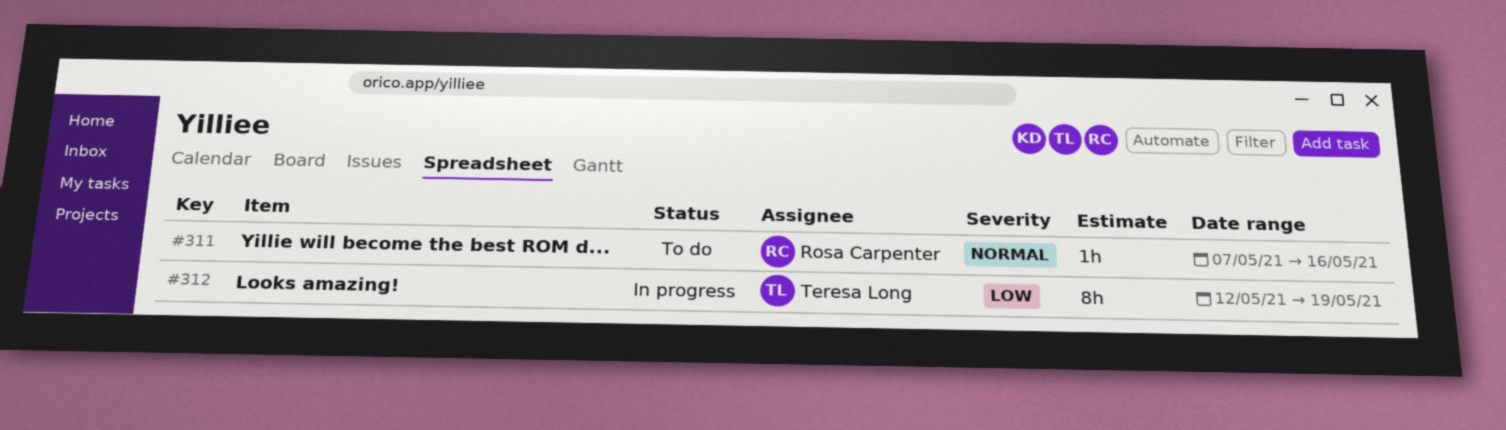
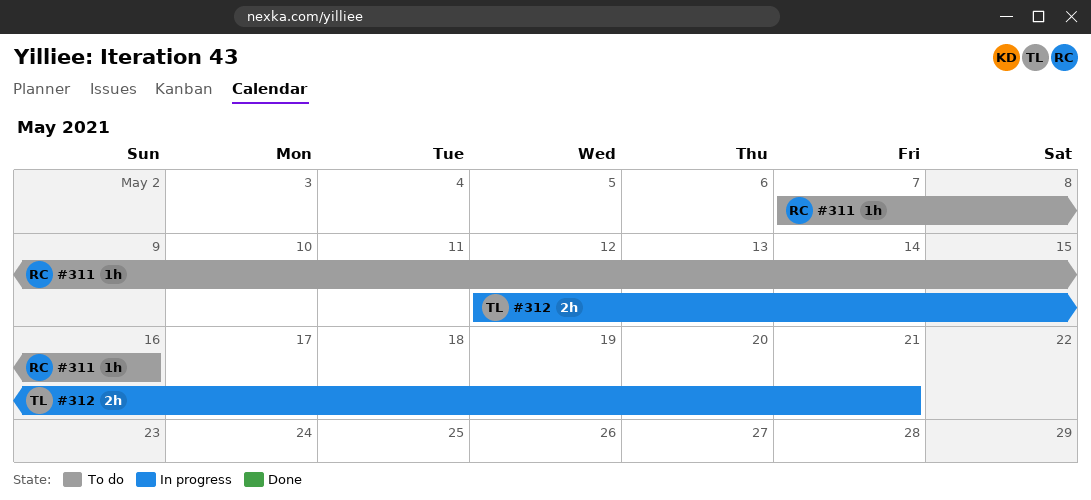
#312, estimate: 8h -> 2h
#312, due: May 19 -> May 21

